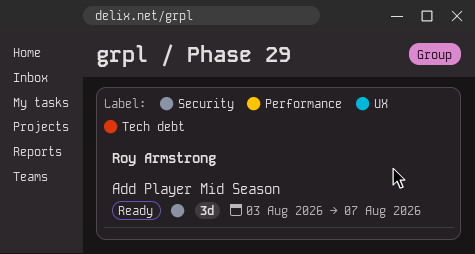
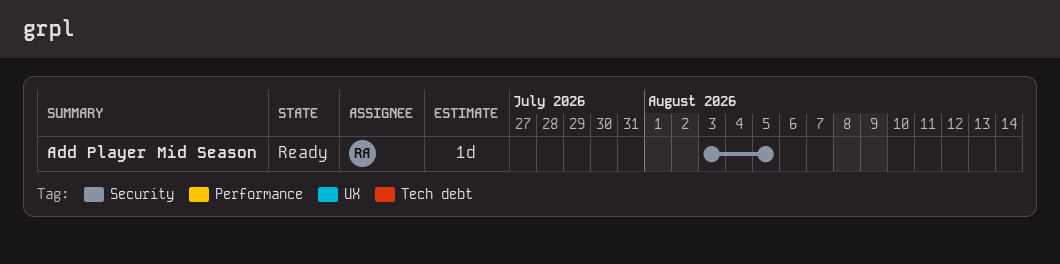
Add Player Mid Season, estimate: 3d -> 1d
Add Player Mid Season, due: Aug 7 -> Aug 5

